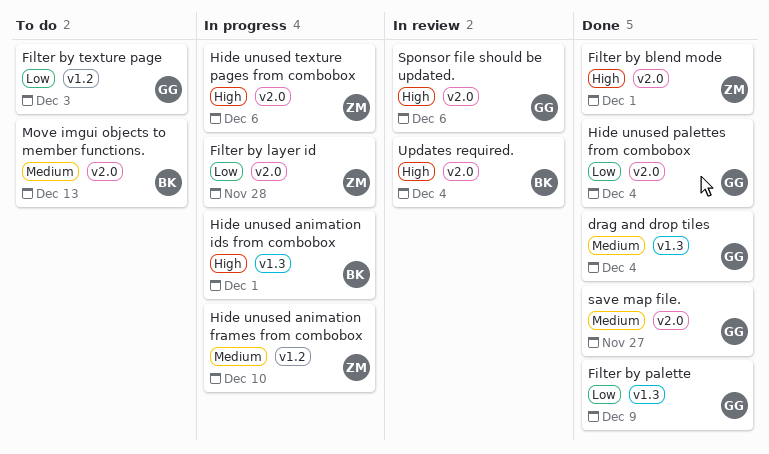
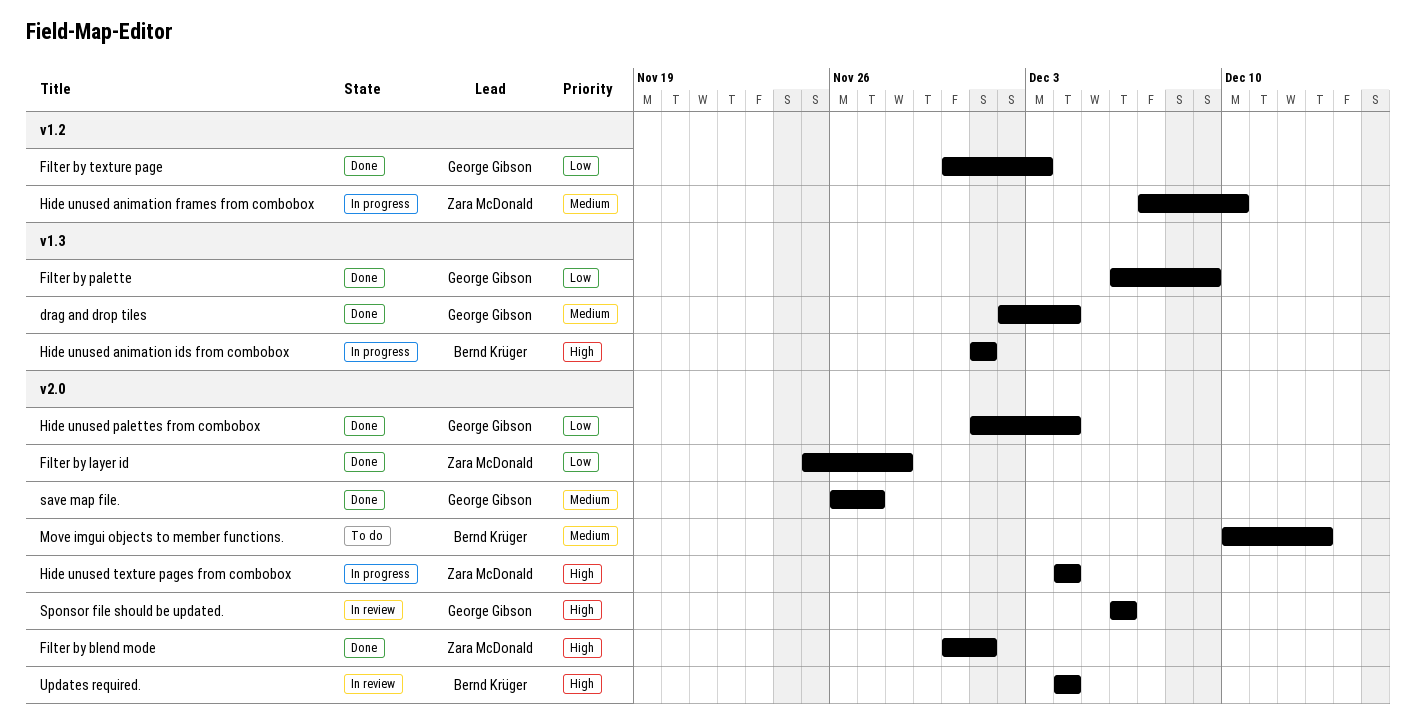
Filter by layer id, status: In progress -> Done
Filter by texture page, status: To do -> Done
Hide unused texture pages from combobox, due: Dec 6 -> Dec 4

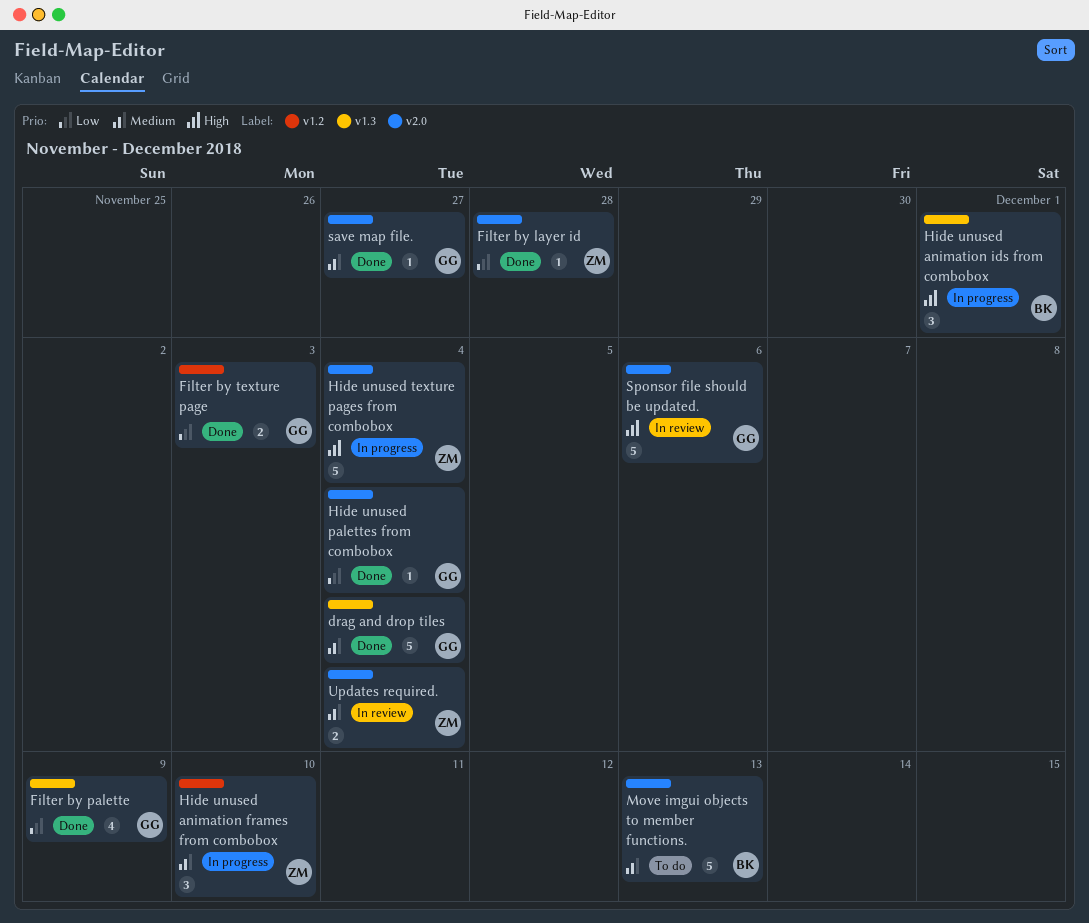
Filter by blend mode: present -> none
Updates required., owner: Bernd Krüger -> Zara McDonald
Updates required., priority: High -> Medium

